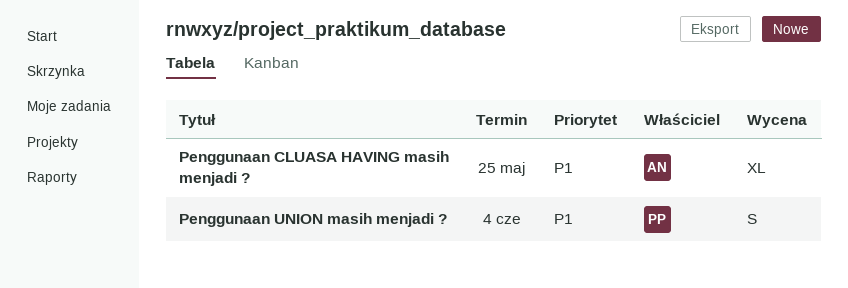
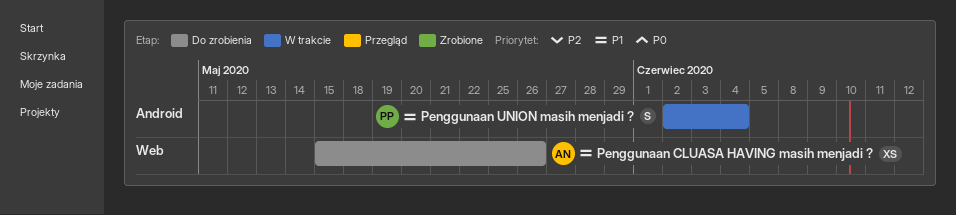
Penggunaan CLUASA HAVING masih menjadi ?, estimate: XL -> XS
Penggunaan CLUASA HAVING masih menjadi ?, due: May 25 -> May 26

